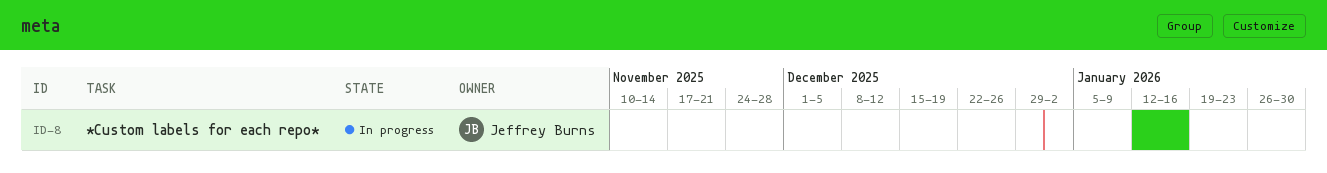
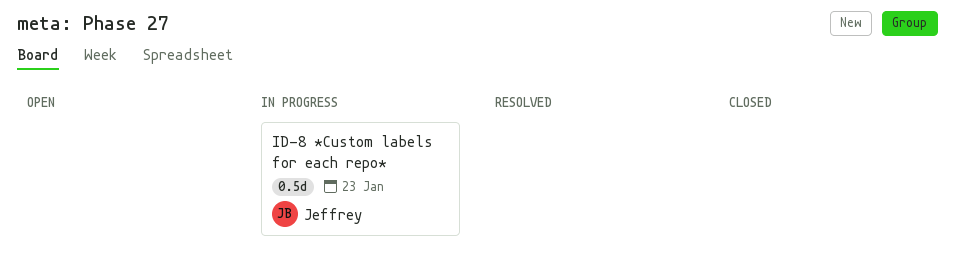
ID-8, due: Jan 16 -> Jan 23

